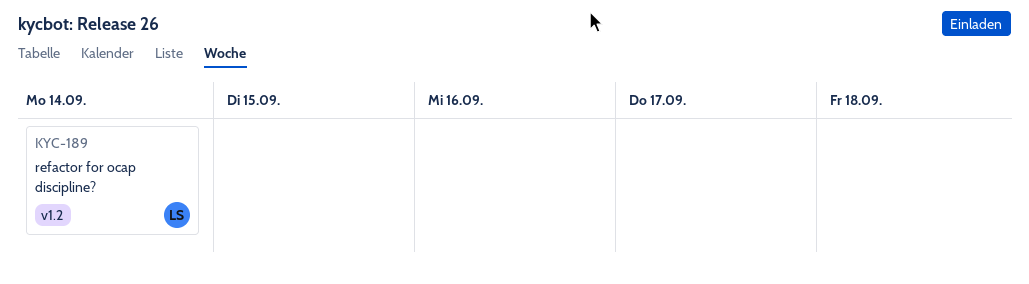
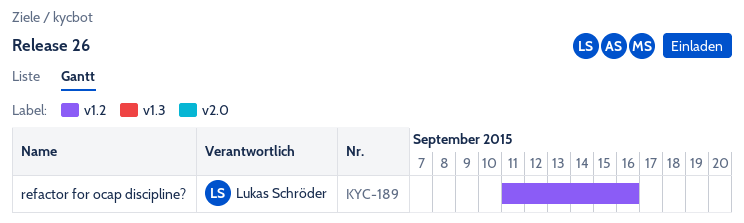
KYC-189, due: Sep 14 -> Sep 16

